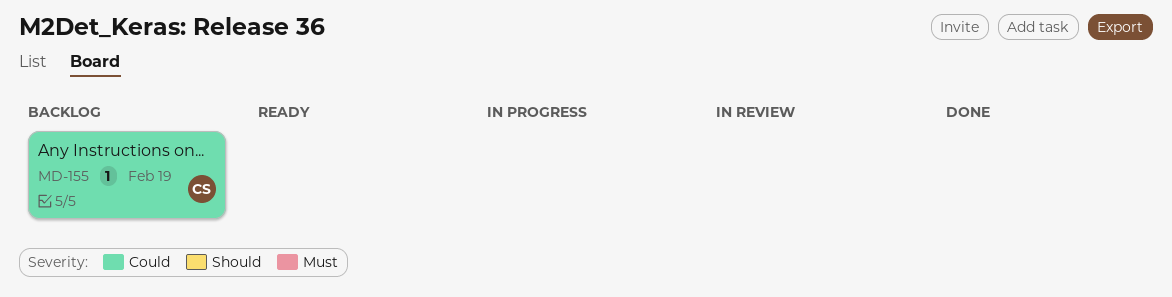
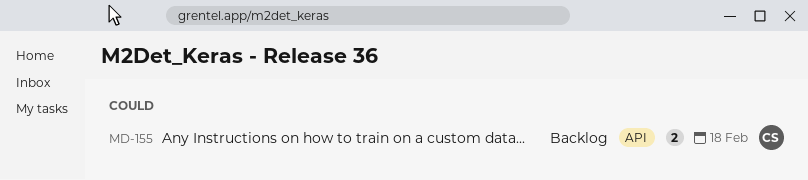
MD-155, estimate: 1 -> 2
MD-155, due: Feb 19 -> Feb 18

